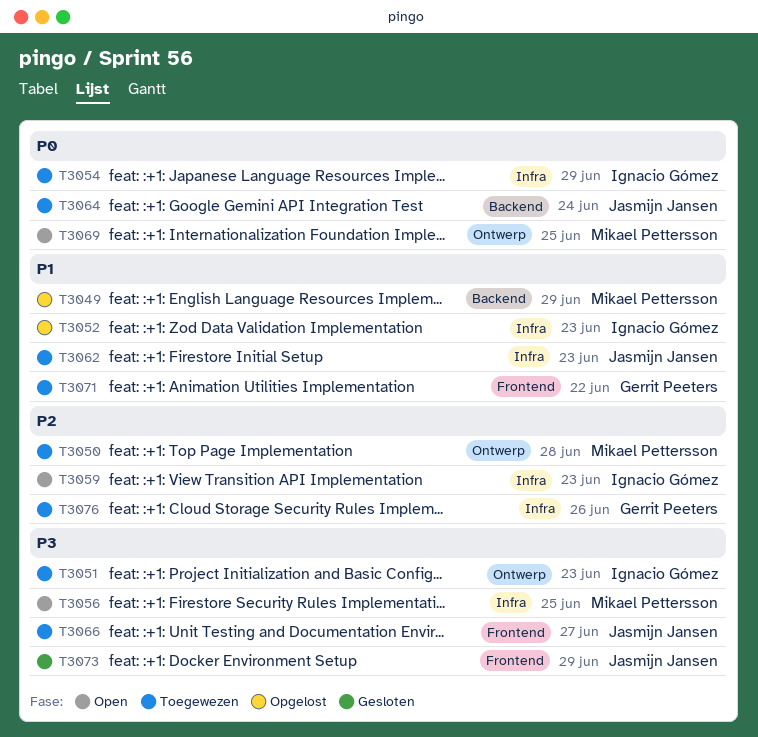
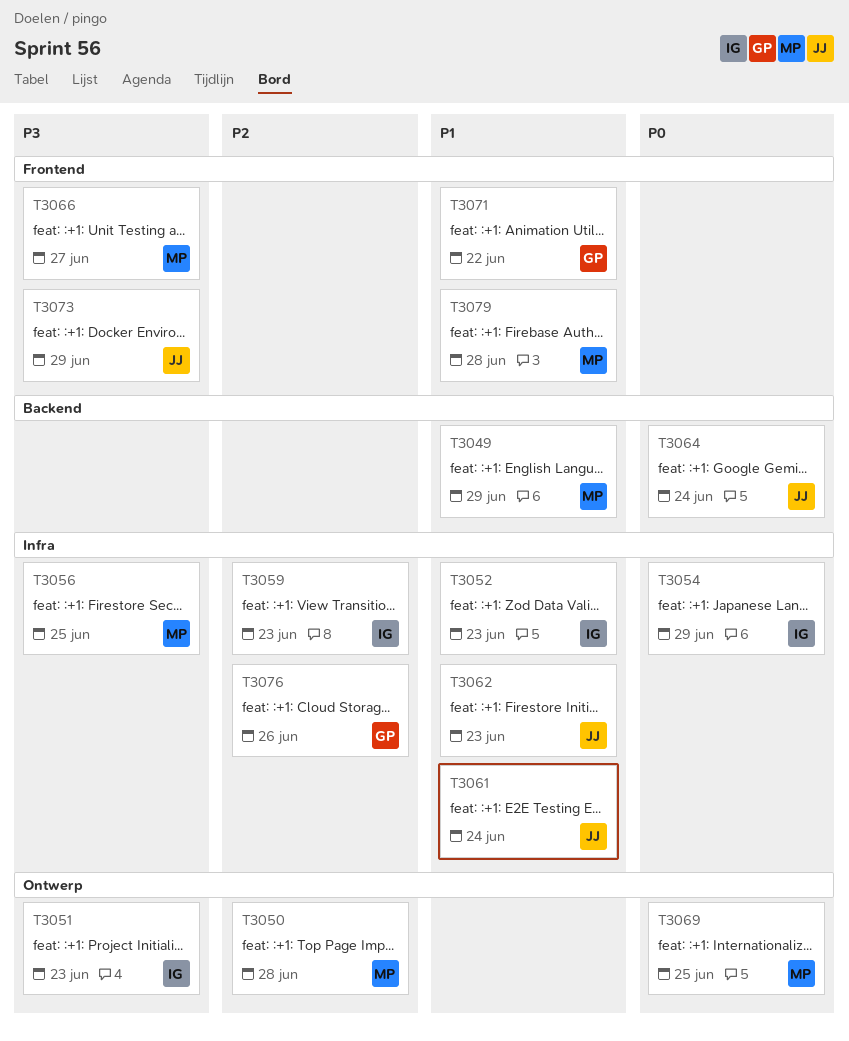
T3061: none -> present
T3066, owner: Jasmijn Jansen -> Mikael Pettersson
T3079: none -> present

